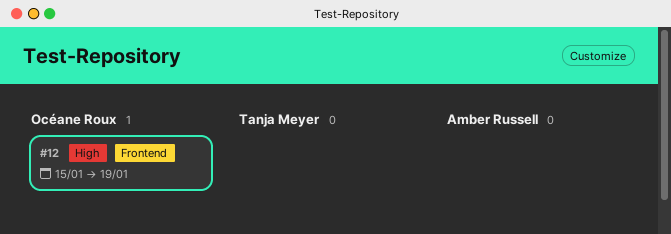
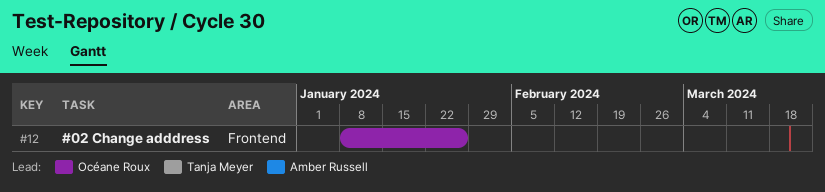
#12, start: Jan 15 -> Jan 8
#12, due: Jan 19 -> Jan 26

